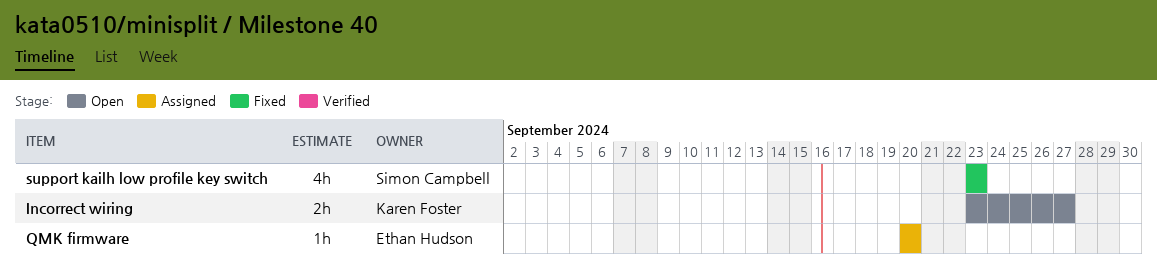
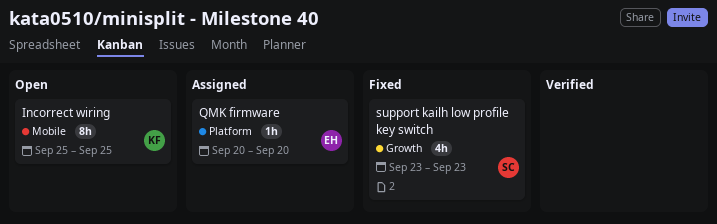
Incorrect wiring, estimate: 2h -> 8h
Incorrect wiring, start: Sep 23 -> Sep 25
Incorrect wiring, due: Sep 27 -> Sep 25

